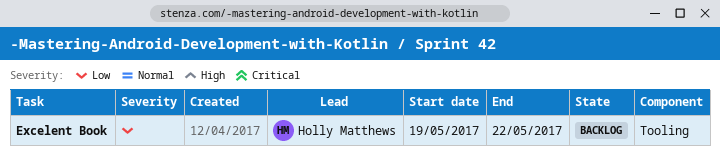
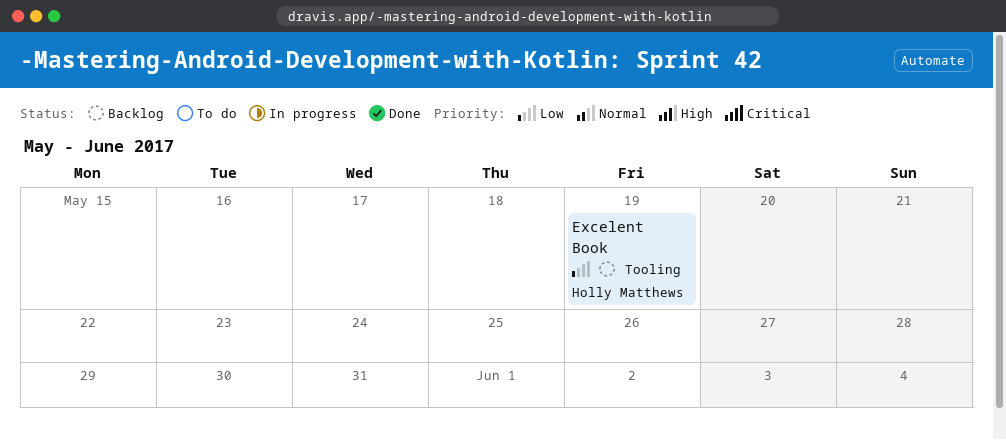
Excelent Book, due: May 22 -> May 19

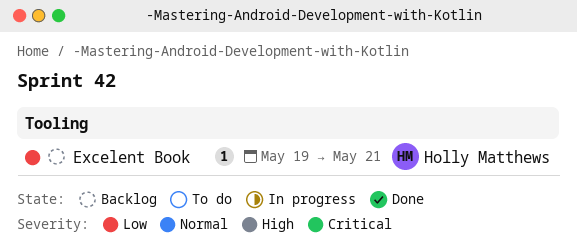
Excelent Book, due: May 19 -> May 21

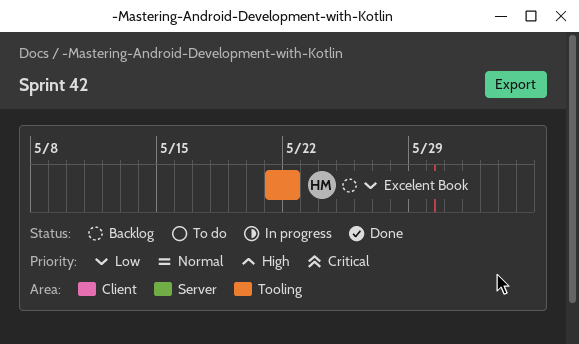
Excelent Book, start: May 19 -> May 21
Excelent Book, due: May 21 -> May 22

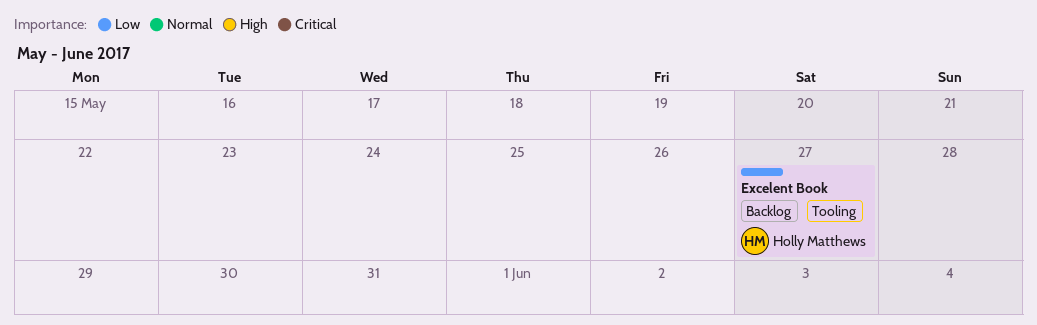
Excelent Book, due: May 22 -> May 27

